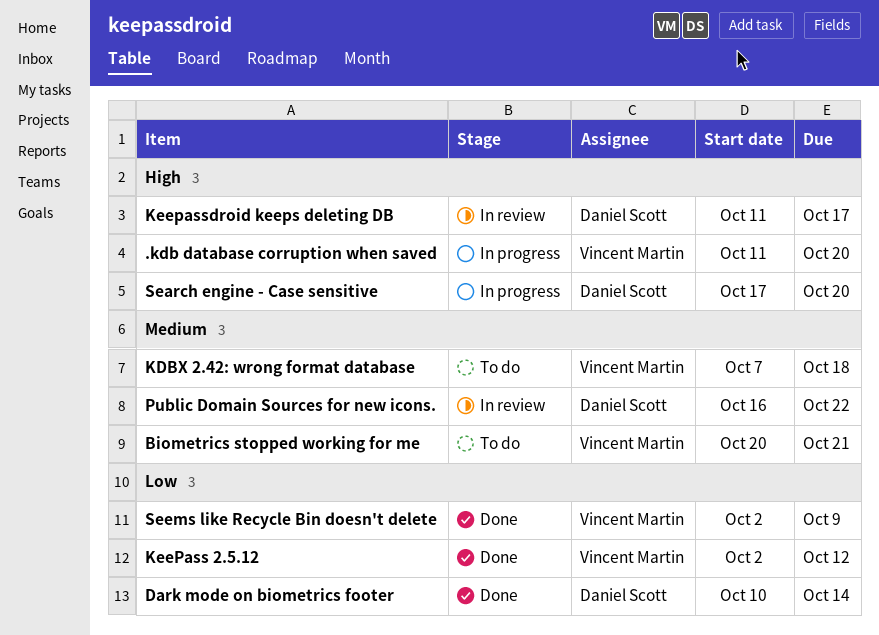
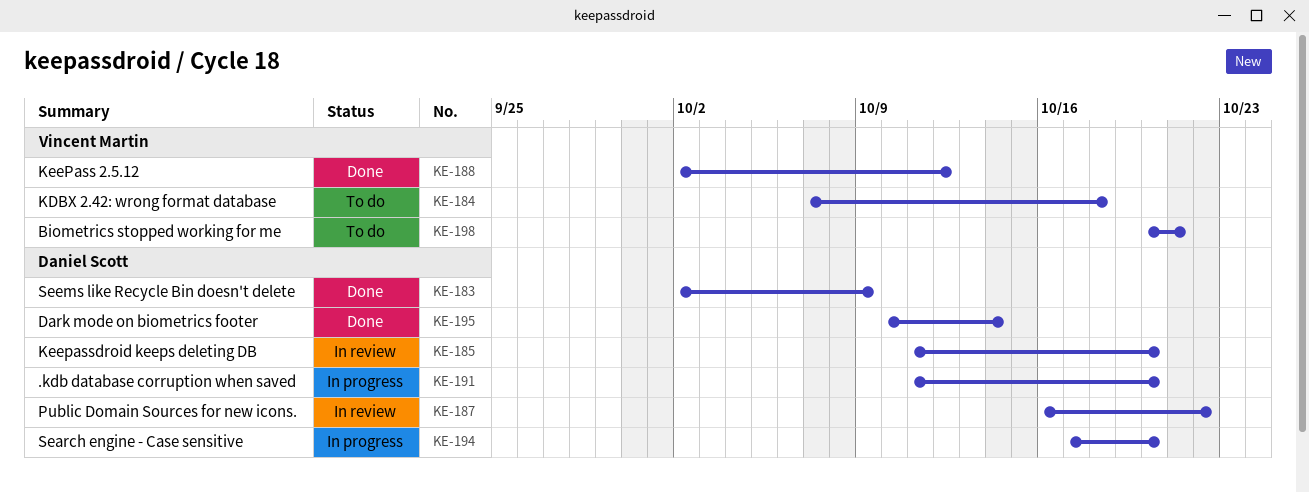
.kdb database corruption when saved, owner: Vincent Martin -> Daniel Scott
Keepassdroid keeps deleting DB, due: Oct 17 -> Oct 20
Seems like Recycle Bin doesn't delete, owner: Vincent Martin -> Daniel Scott

